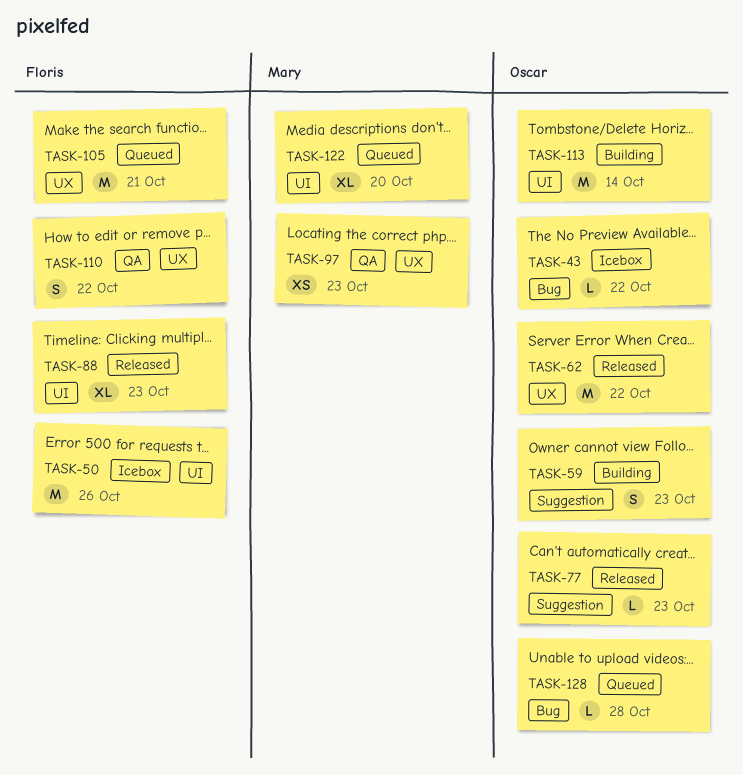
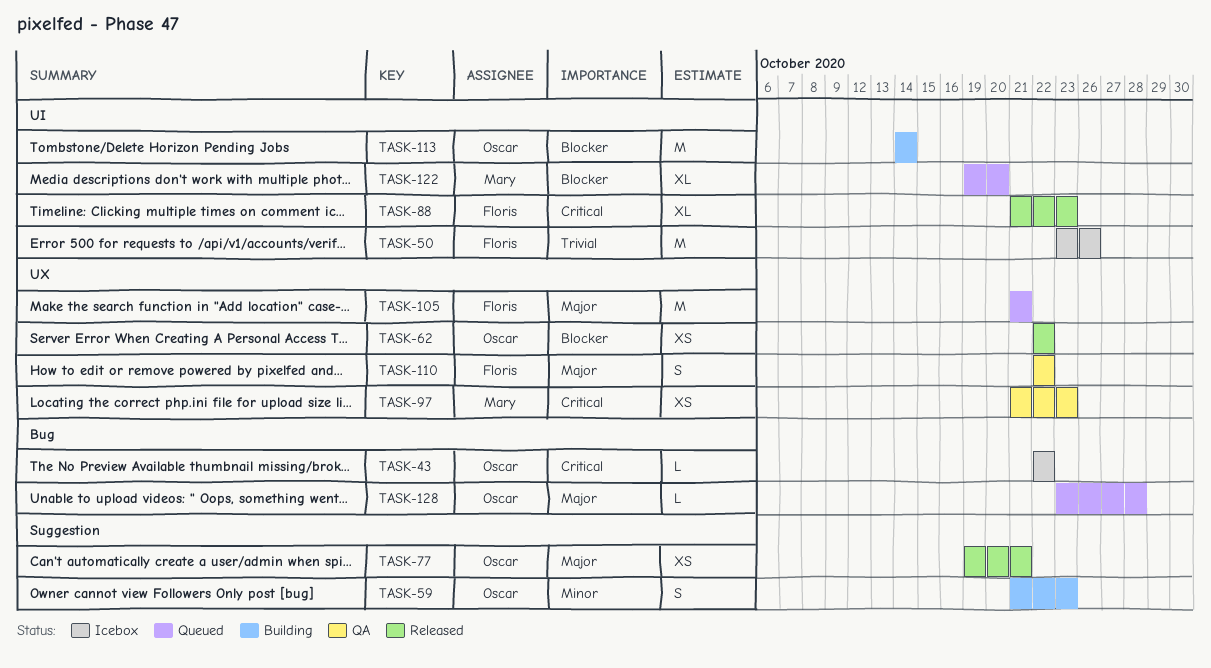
TASK-62, estimate: M -> XS
TASK-77, estimate: L -> XS
TASK-77, due: Oct 23 -> Oct 21

